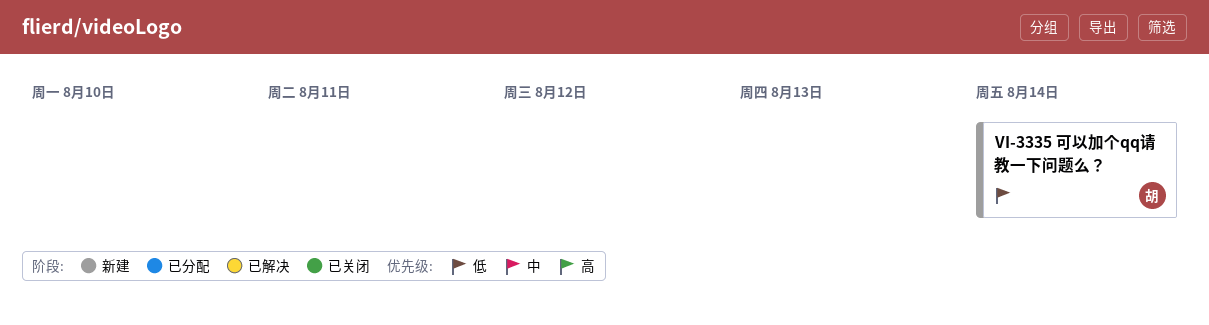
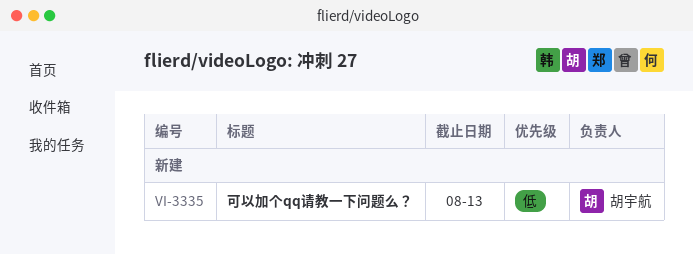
VI-3335, due: Aug 14 -> Aug 13

